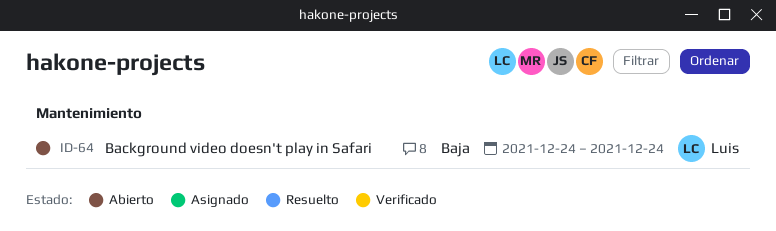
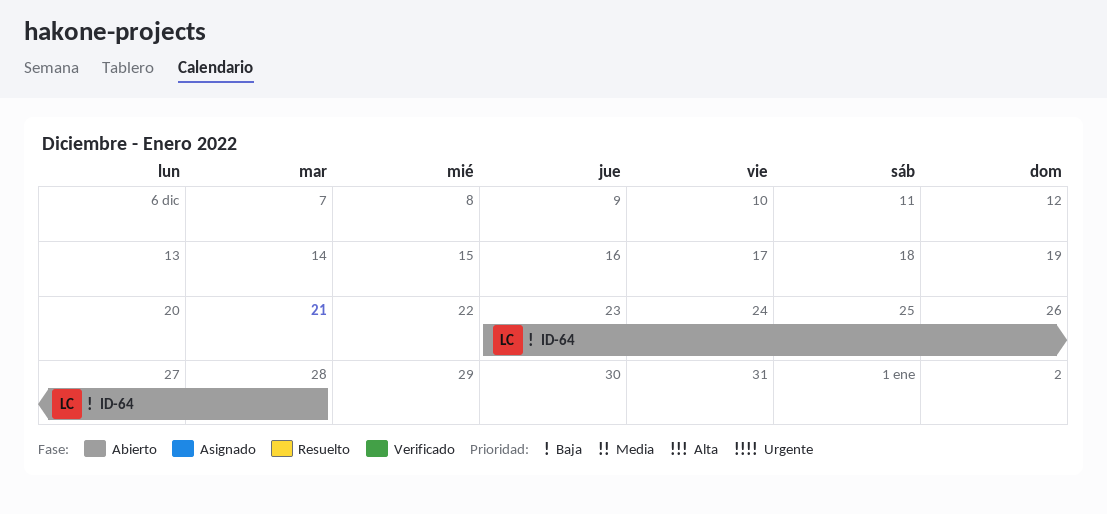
ID-64, start: Dec 24 -> Dec 23
ID-64, due: Dec 24 -> Dec 28

